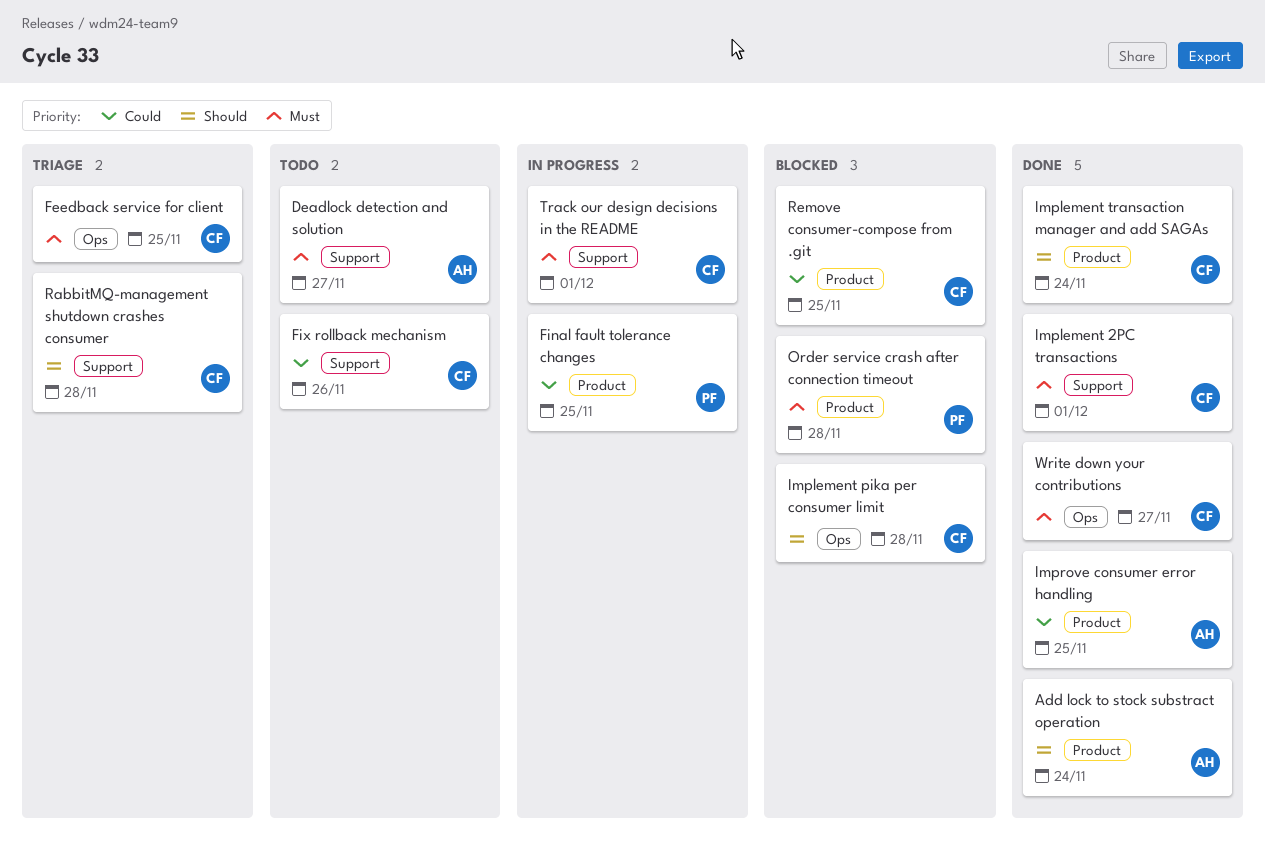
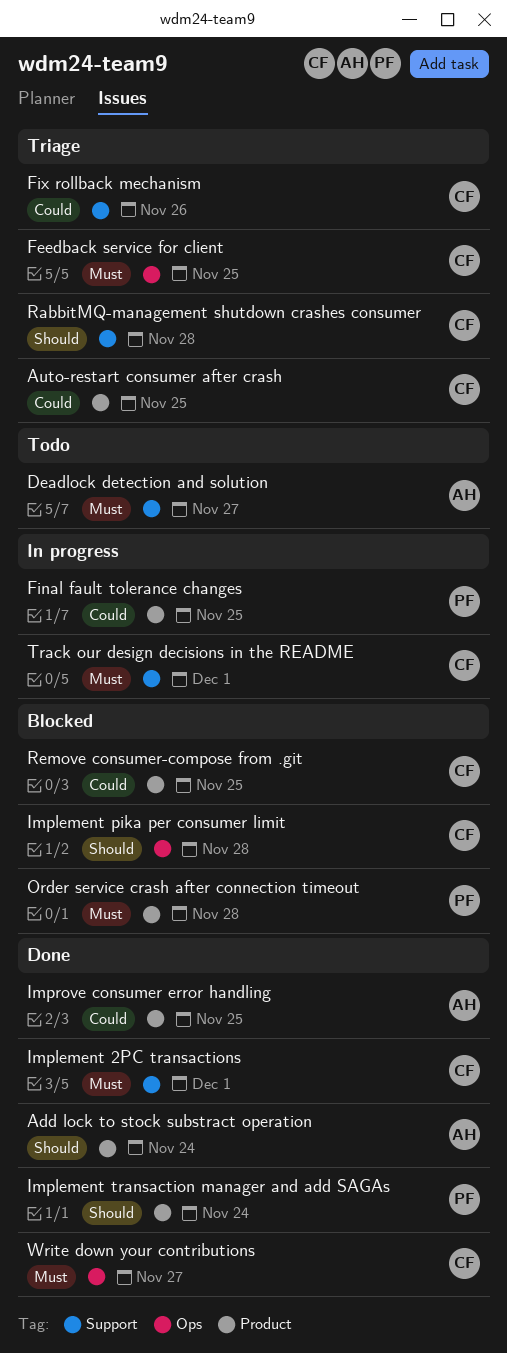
Auto-restart consumer after crash: none -> present
Fix rollback mechanism, status: Todo -> Triage
Implement transaction manager and add SAGAs, owner: CF -> PF

